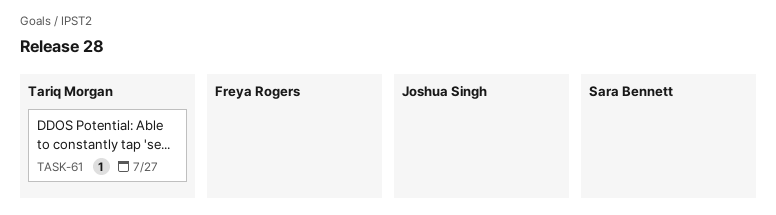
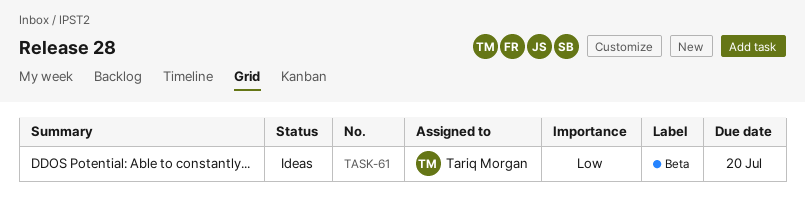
TASK-61, due: Jul 27 -> Jul 20

